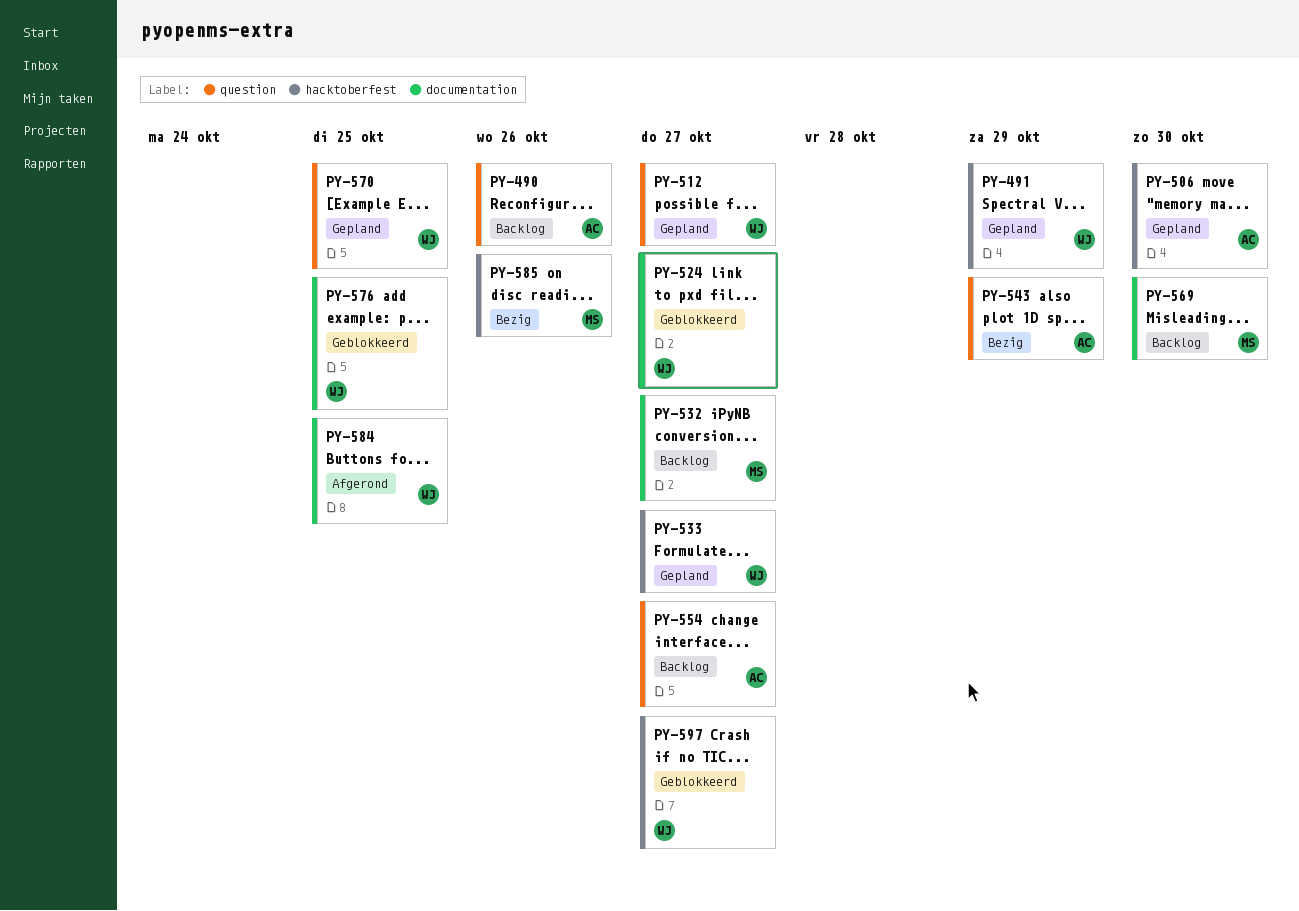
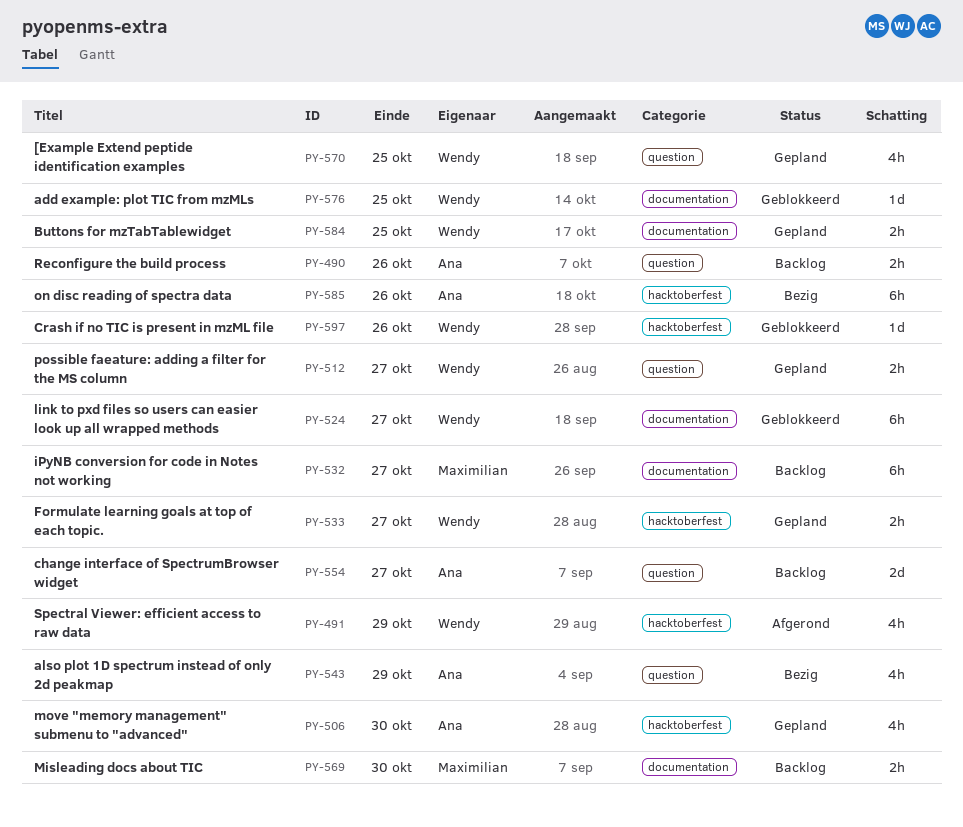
PY-491, status: Gepland -> Afgerond
PY-584, status: Afgerond -> Gepland
PY-585, owner: Maximilian -> Ana
PY-597, due: Oct 27 -> Oct 26

